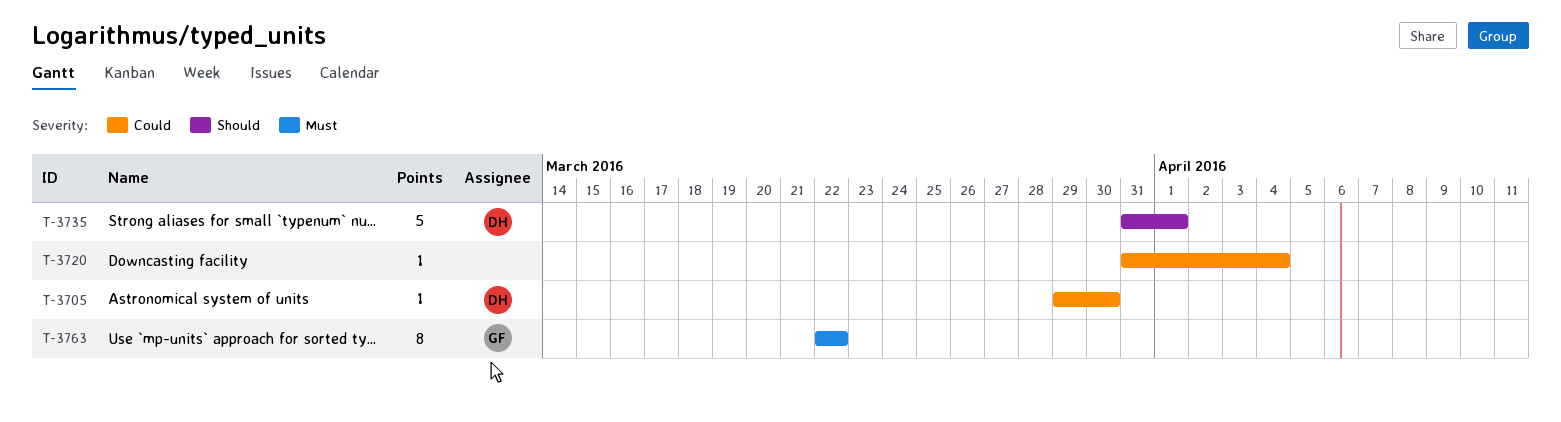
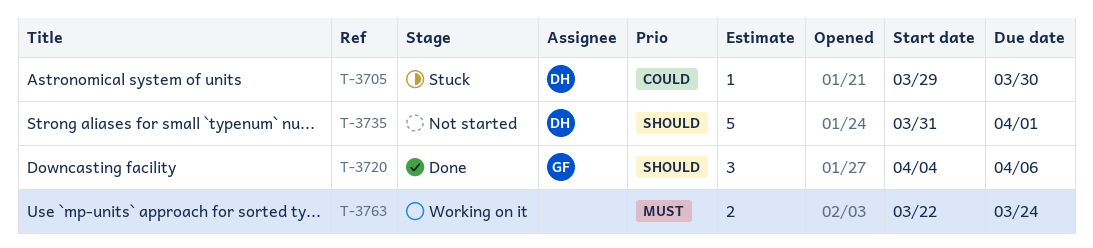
T-3720, owner: none -> GF
T-3720, priority: Could -> Should
T-3720, estimate: 1 -> 3
T-3720, start: Mar 31 -> Apr 4
T-3720, due: Apr 4 -> Apr 6
T-3763, owner: GF -> none
T-3763, estimate: 8 -> 2
T-3763, due: Mar 22 -> Mar 24

